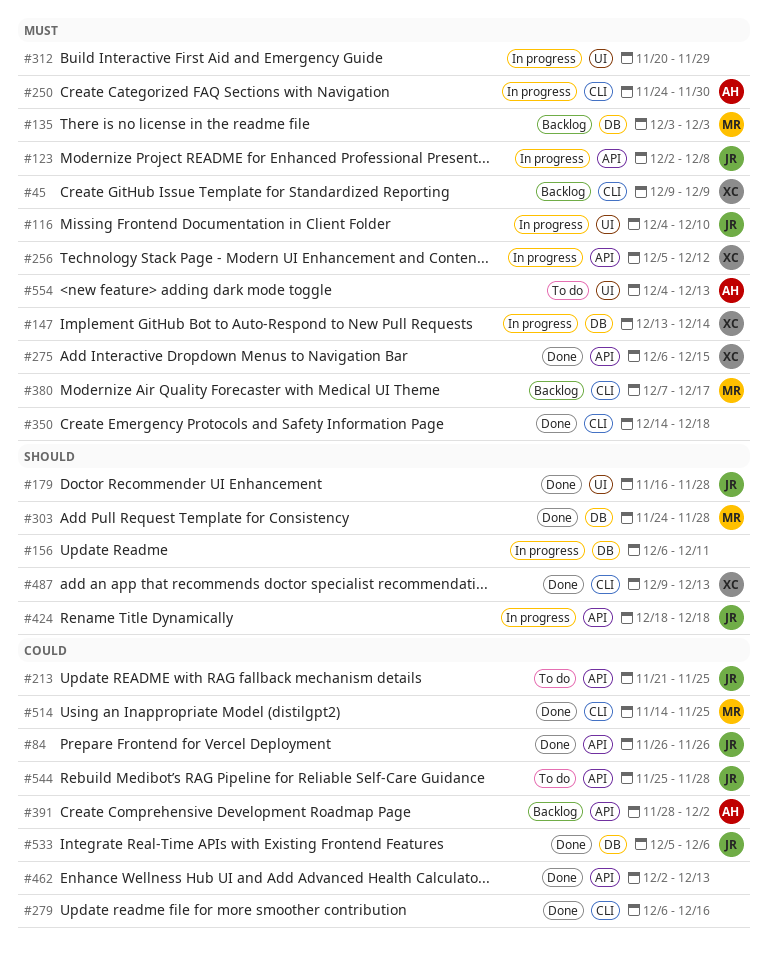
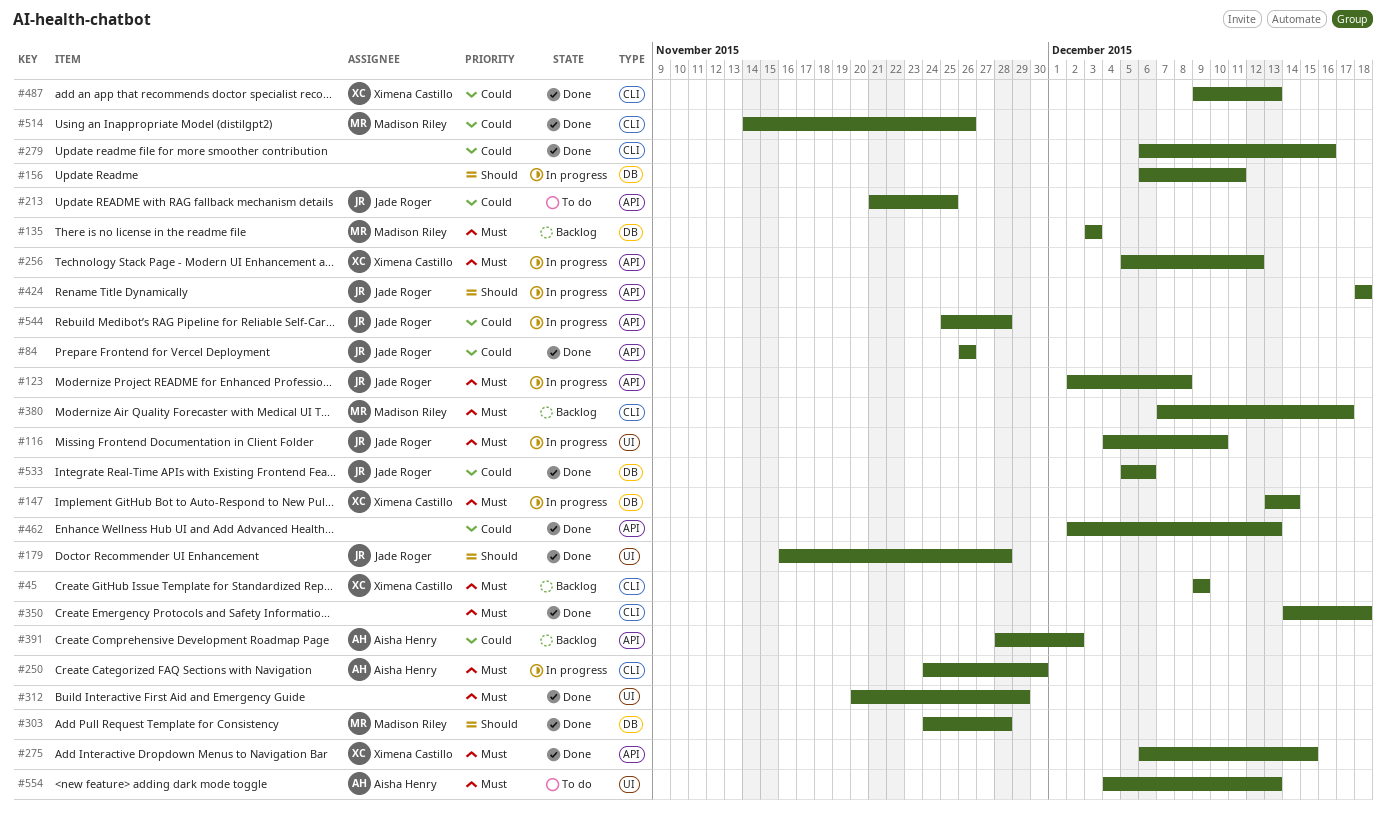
#312, status: In progress -> Done
#487, priority: Should -> Could
#514, due: Nov 25 -> Nov 26
#544, status: To do -> In progress

